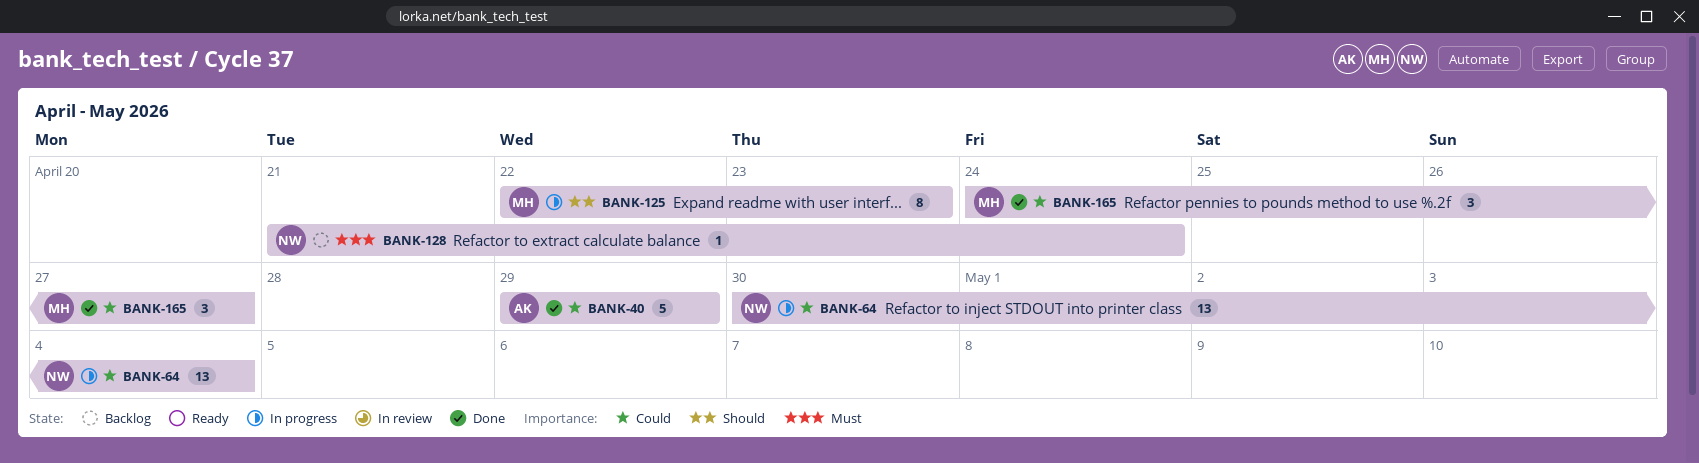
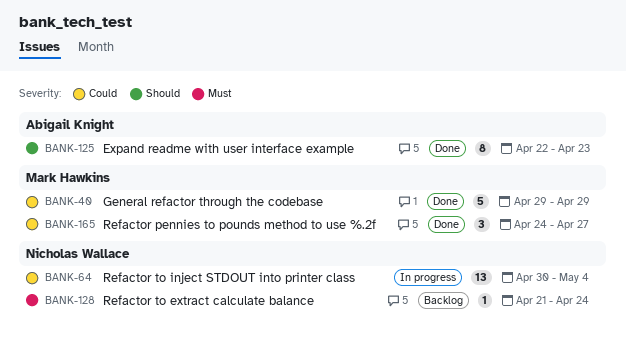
BANK-40, owner: Abigail Knight -> Mark Hawkins
BANK-125, status: In progress -> Done
BANK-125, owner: Mark Hawkins -> Abigail Knight

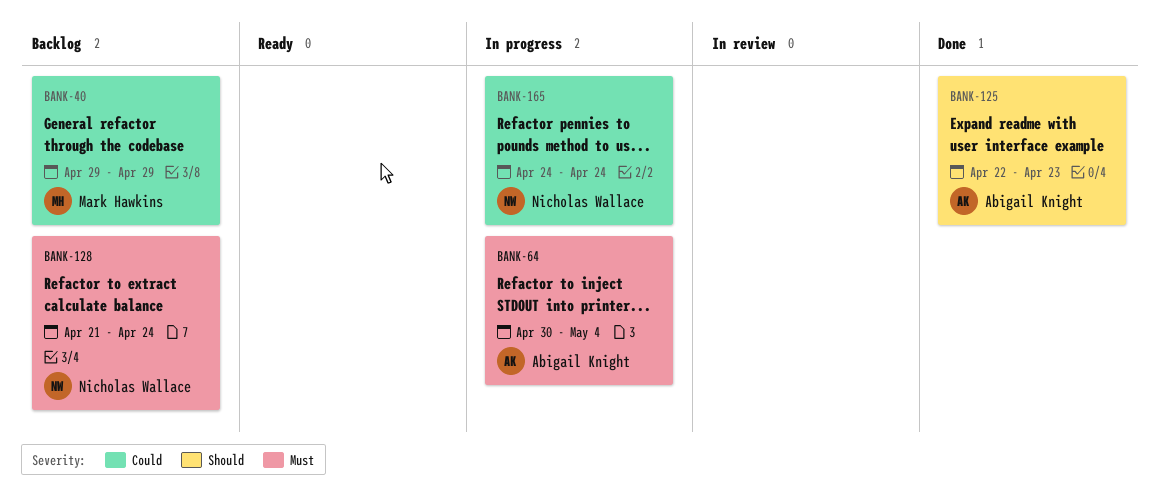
BANK-40, status: Done -> Backlog
BANK-64, owner: Nicholas Wallace -> Abigail Knight
BANK-64, priority: Could -> Must
BANK-165, status: Done -> In progress
BANK-165, owner: Mark Hawkins -> Nicholas Wallace
BANK-165, due: Apr 27 -> Apr 24

